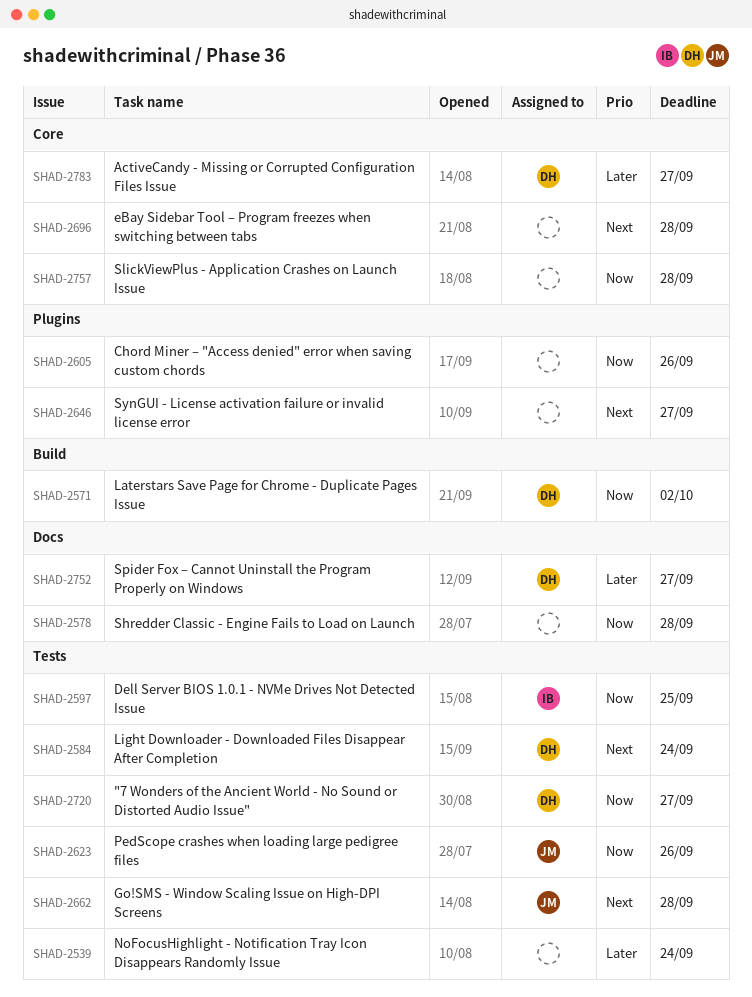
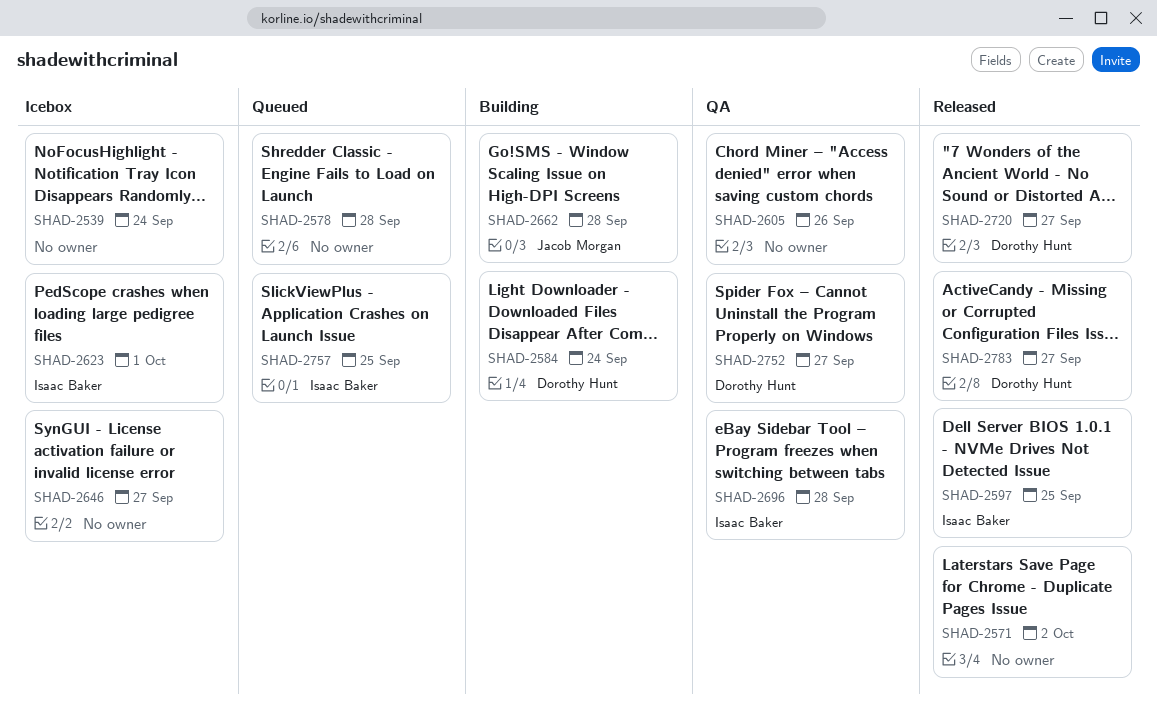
SHAD-2571, owner: Dorothy Hunt -> none
SHAD-2623, owner: Jacob Morgan -> Isaac Baker
SHAD-2623, due: Sep 26 -> Oct 1
SHAD-2696, owner: none -> Isaac Baker
SHAD-2757, owner: none -> Isaac Baker
SHAD-2757, due: Sep 28 -> Sep 25

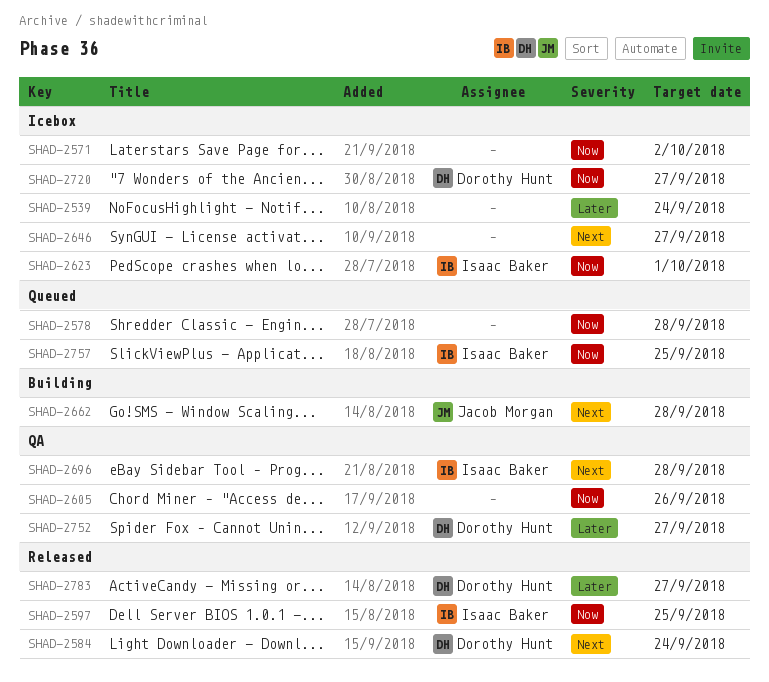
SHAD-2571, status: Released -> Icebox
SHAD-2584, status: Building -> Released
SHAD-2720, status: Released -> Icebox

